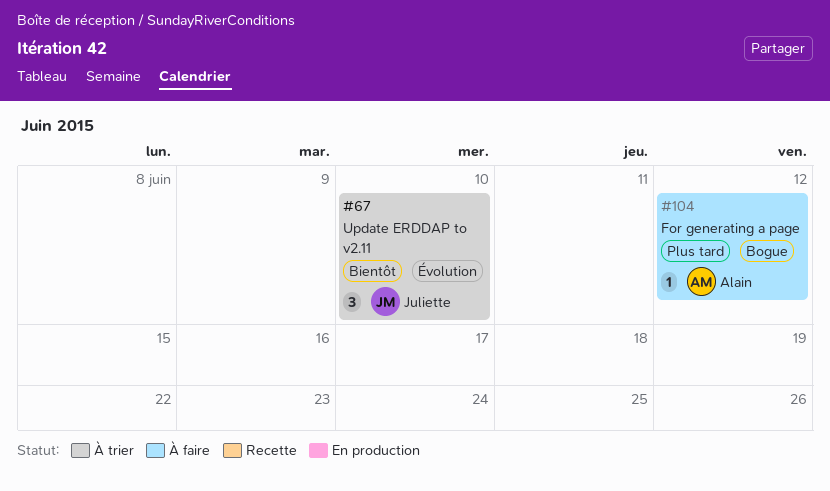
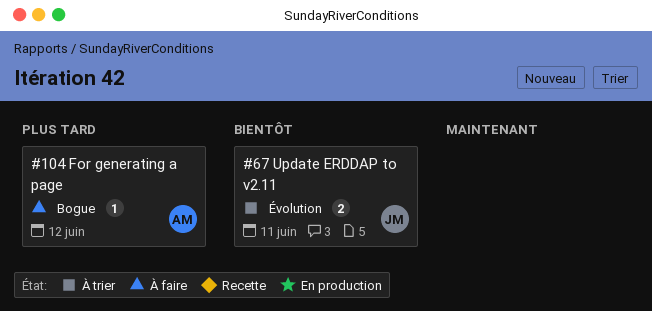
#67, estimate: 3 -> 2
#67, due: Jun 10 -> Jun 11

